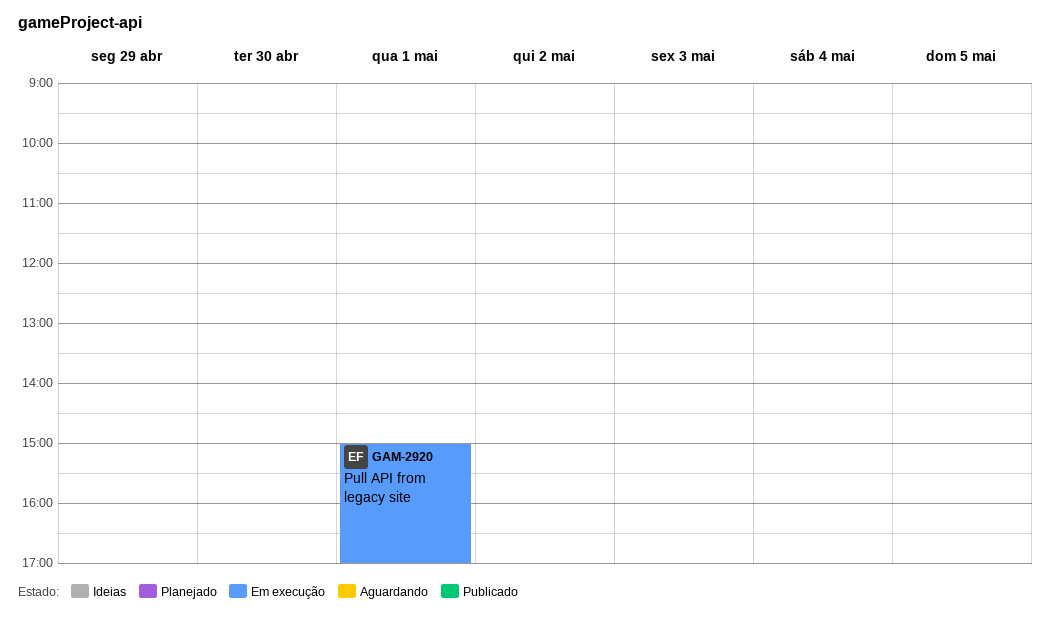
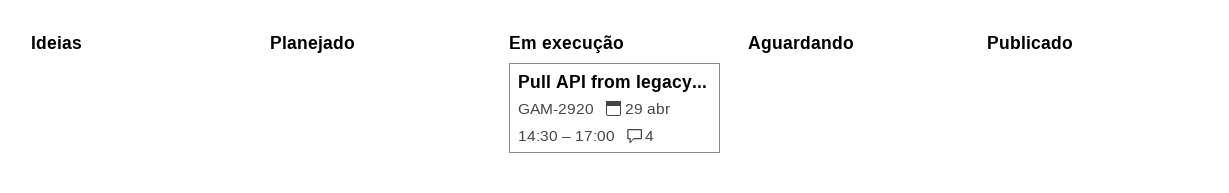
GAM-2920, day: May 1 -> Apr 29
GAM-2920, begins: 15:00 -> 14:30

